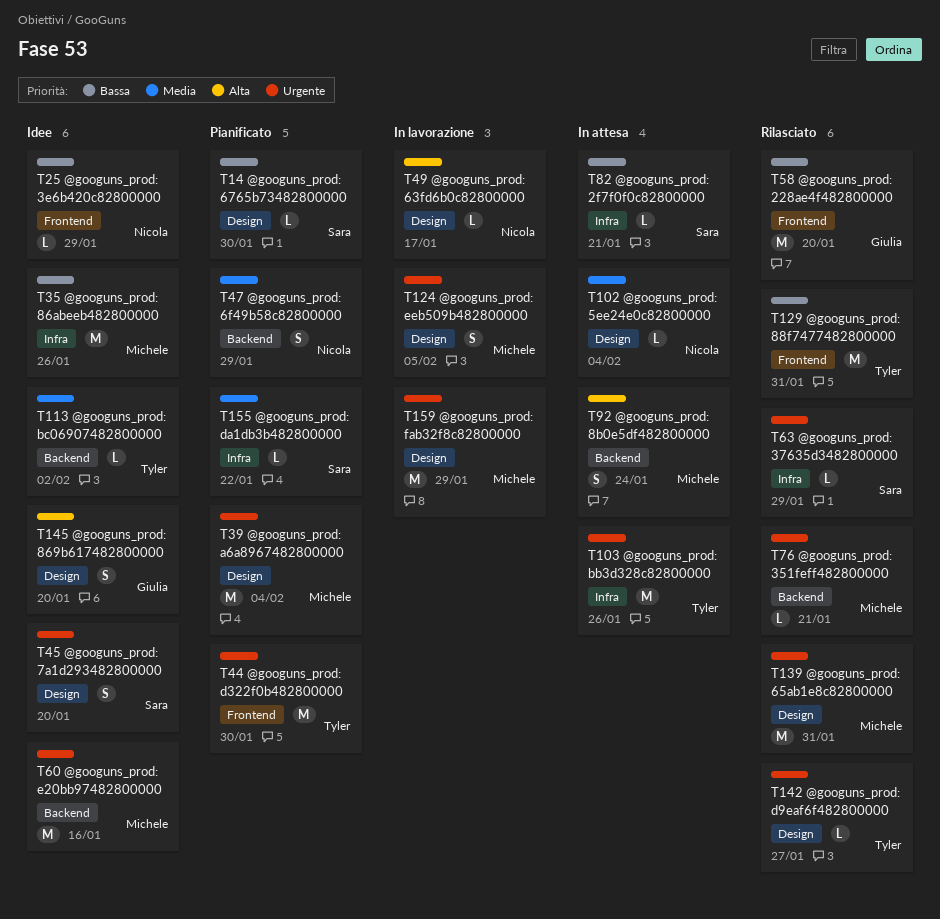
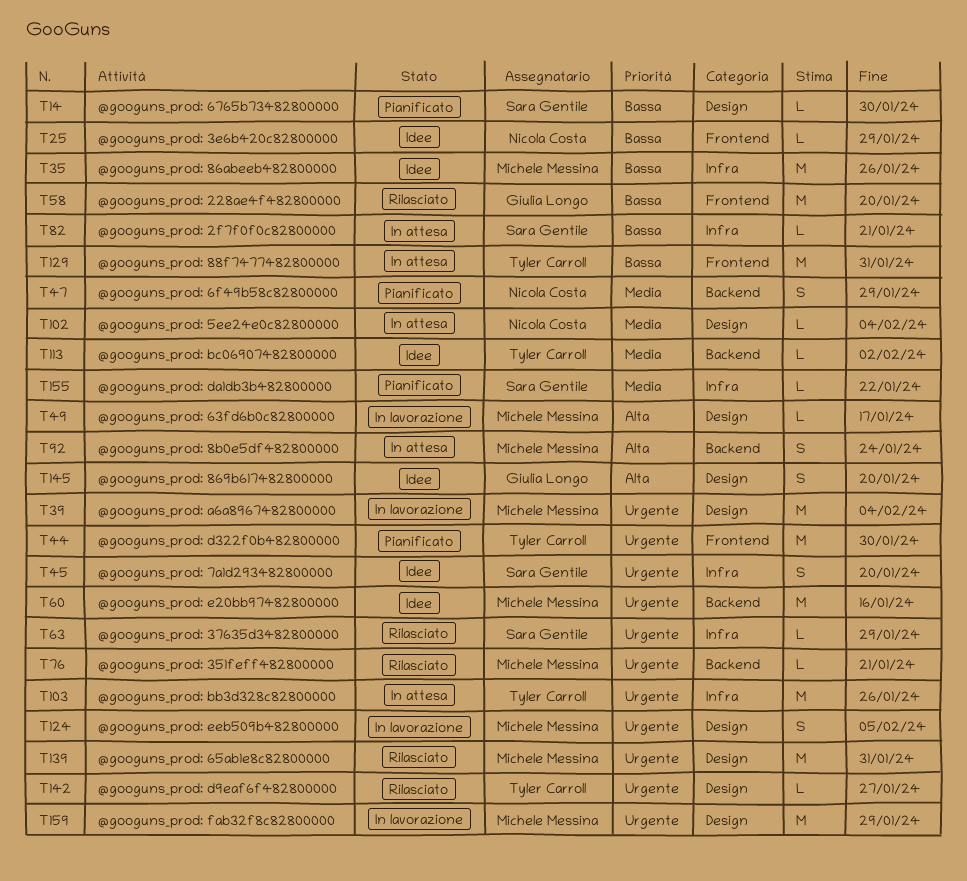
T39, status: Pianificato -> In lavorazione
T45, label: Design -> Infra
T49, owner: Nicola Costa -> Michele Messina
T129, status: Rilasciato -> In attesa

